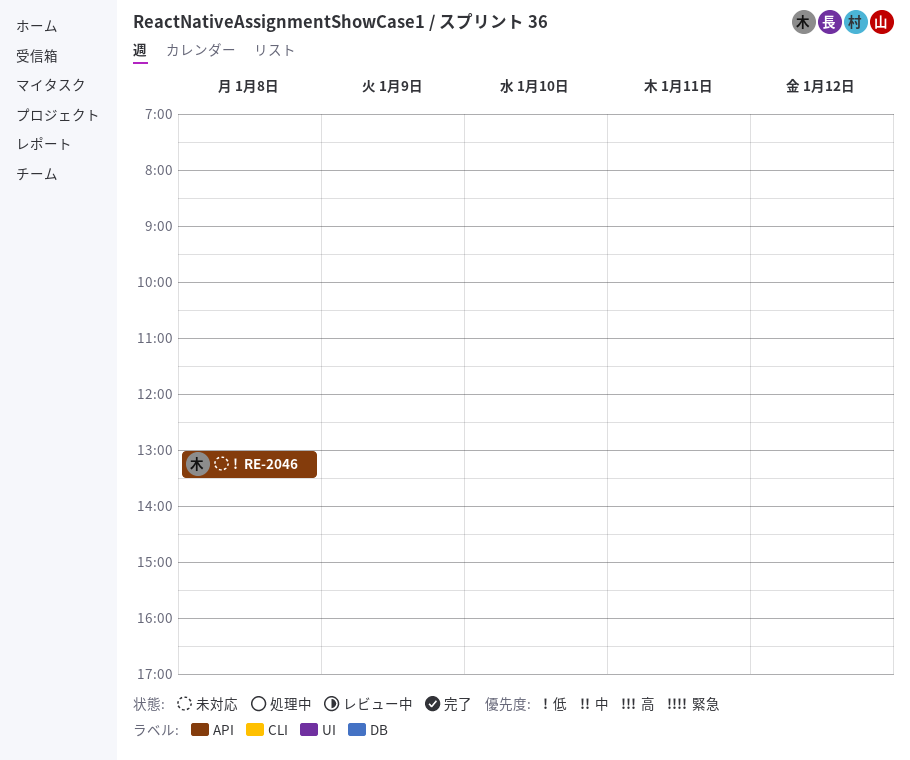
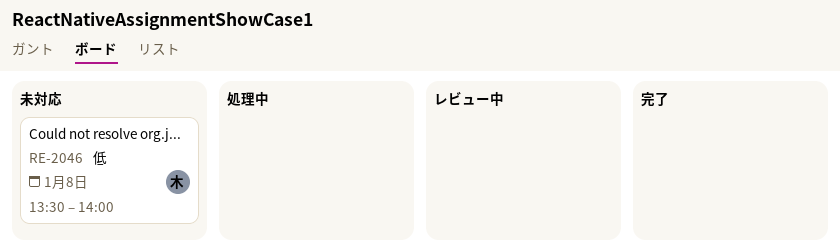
RE-2046, begins: 13:00 -> 13:30
RE-2046, ends: 13:30 -> 14:00

